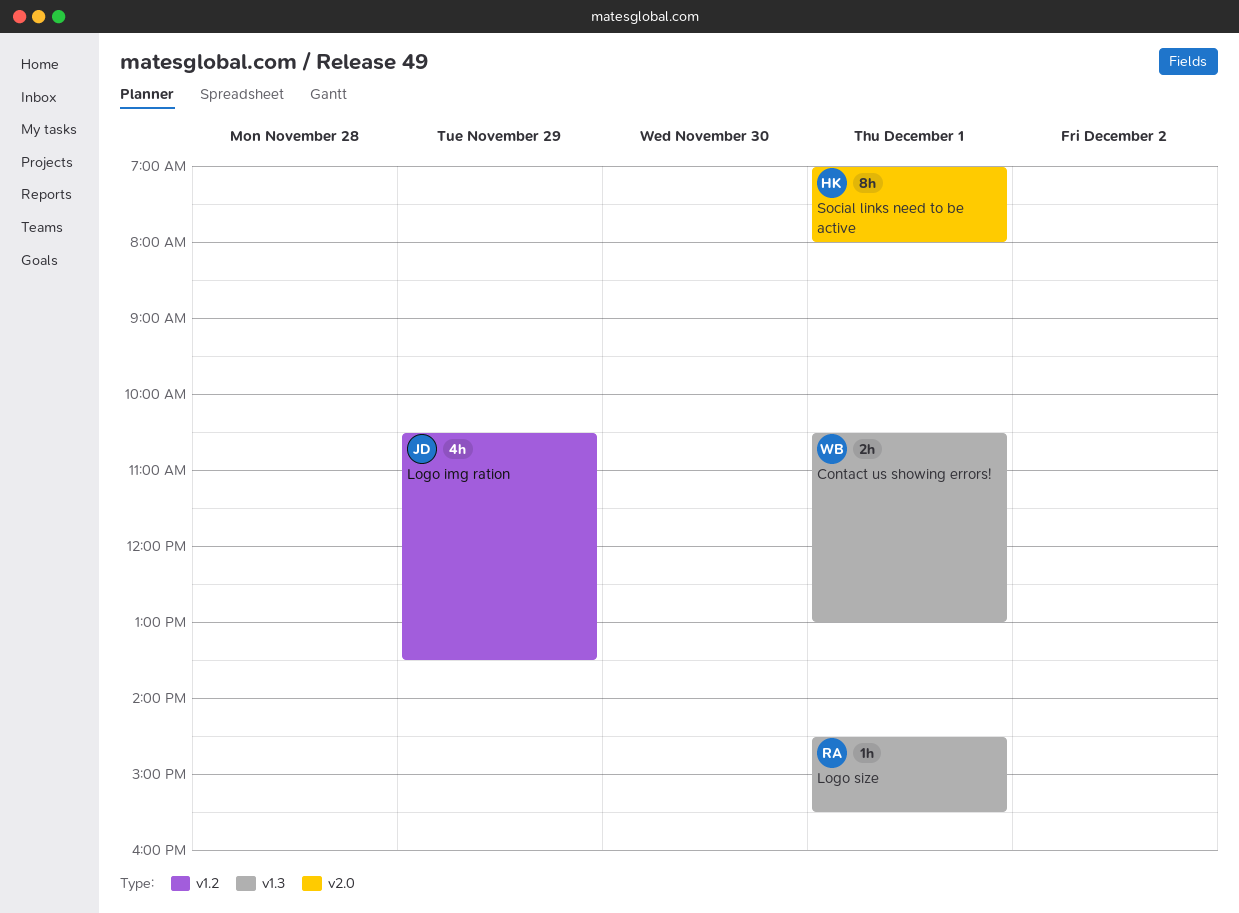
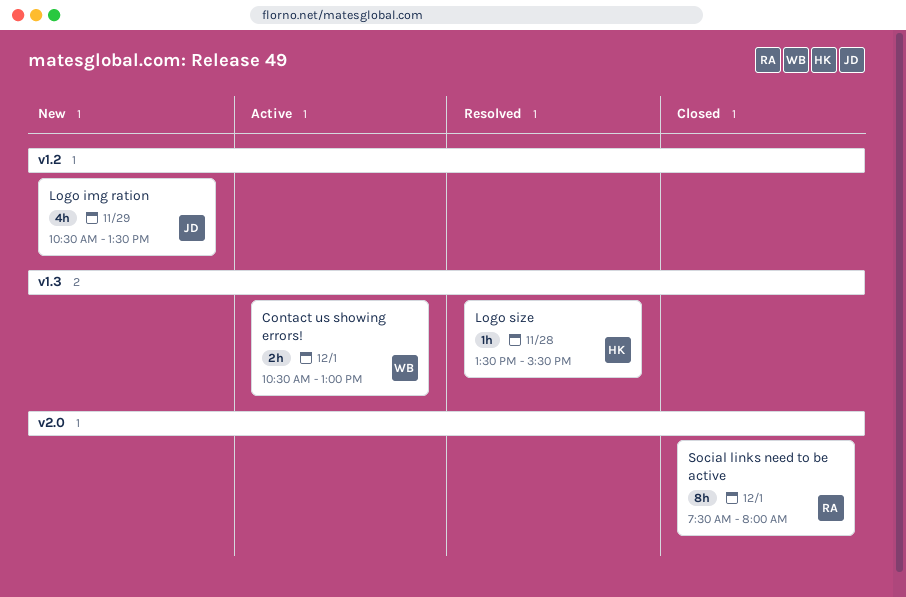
Logo size, owner: RA -> HK
Logo size, day: Dec 1 -> Nov 28
Logo size, begins: 14:30 -> 13:30
Social links need to be active, owner: HK -> RA
Social links need to be active, begins: 07:00 -> 07:30

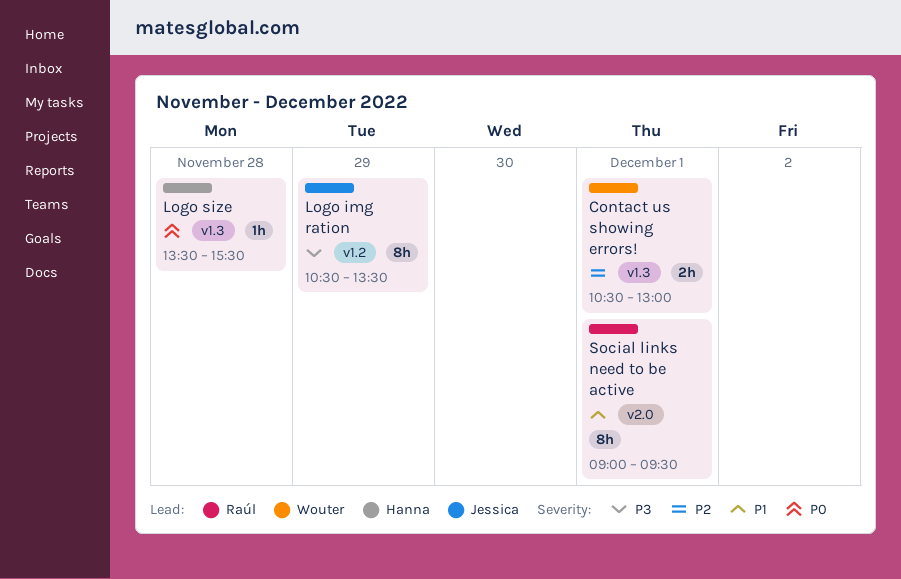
Logo img ration, estimate: 4h -> 8h
Social links need to be active, begins: 07:30 -> 09:00
Social links need to be active, ends: 08:00 -> 09:30

